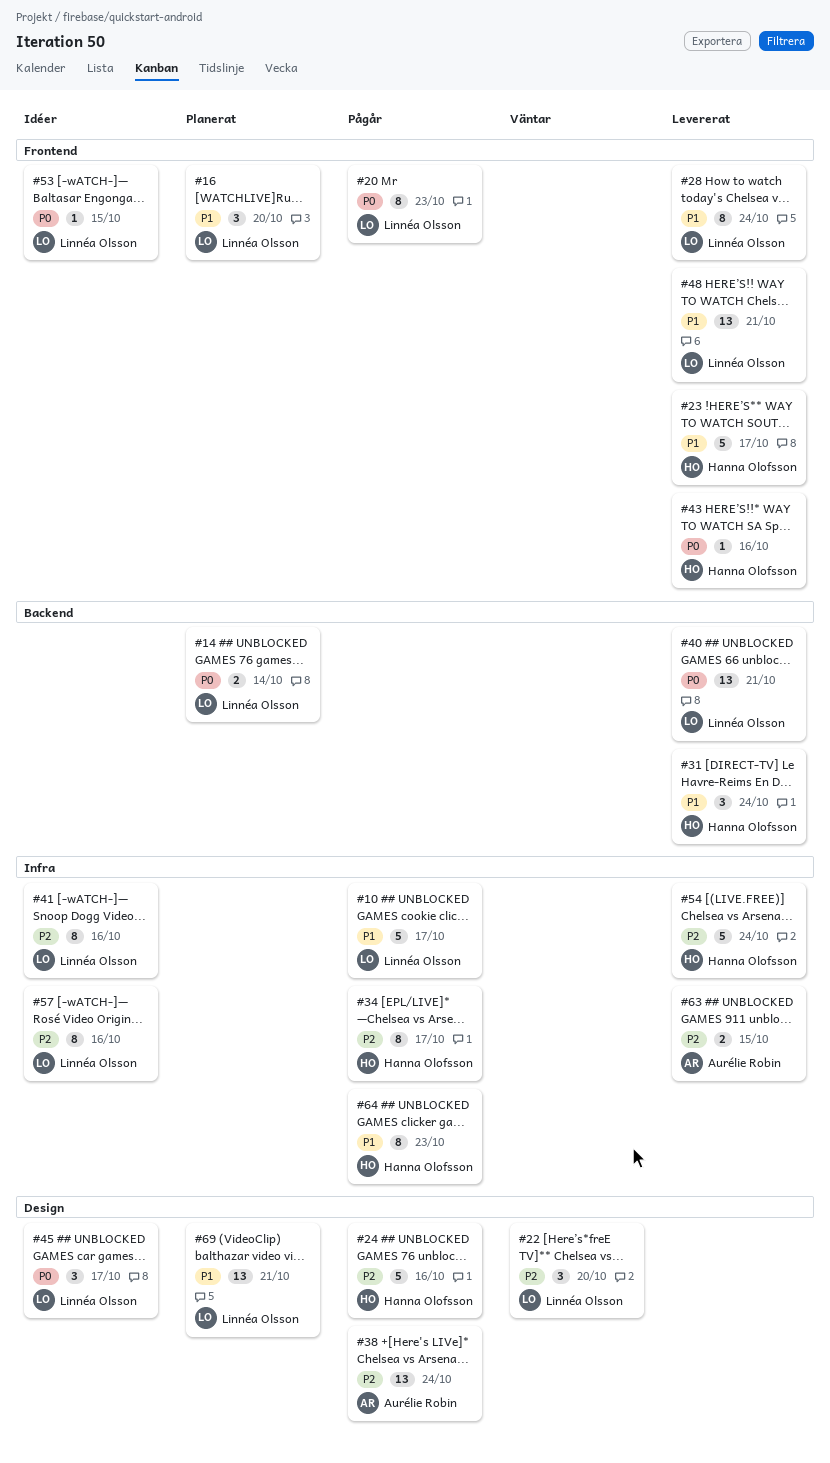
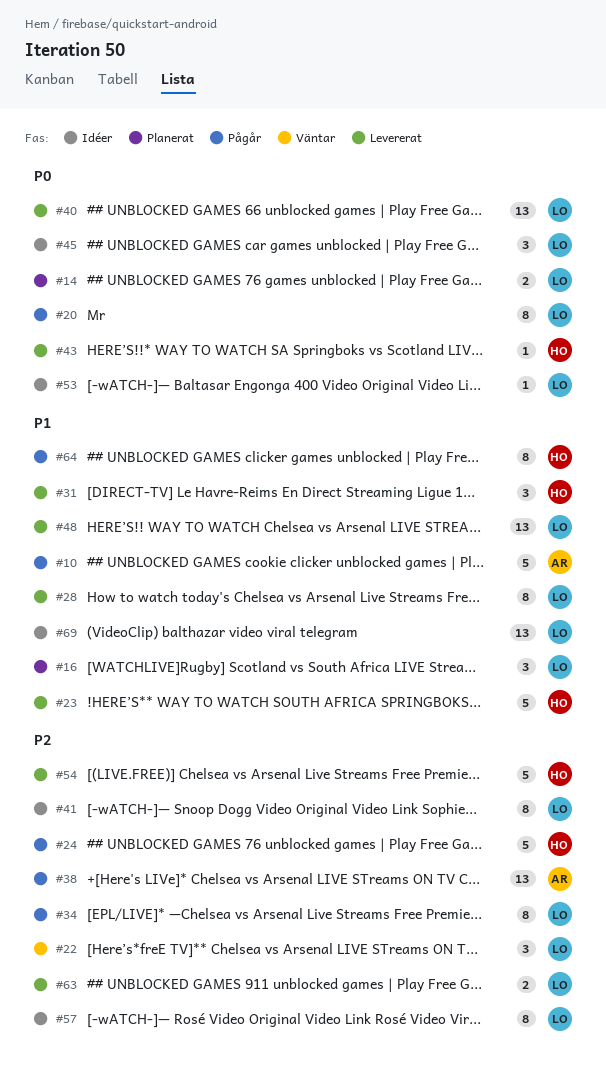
#10, owner: Linnéa Olsson -> Aurélie Robin
#34, owner: Hanna Olofsson -> Linnéa Olsson
#63, owner: Aurélie Robin -> Linnéa Olsson
#69, status: Planerat -> Idéer

